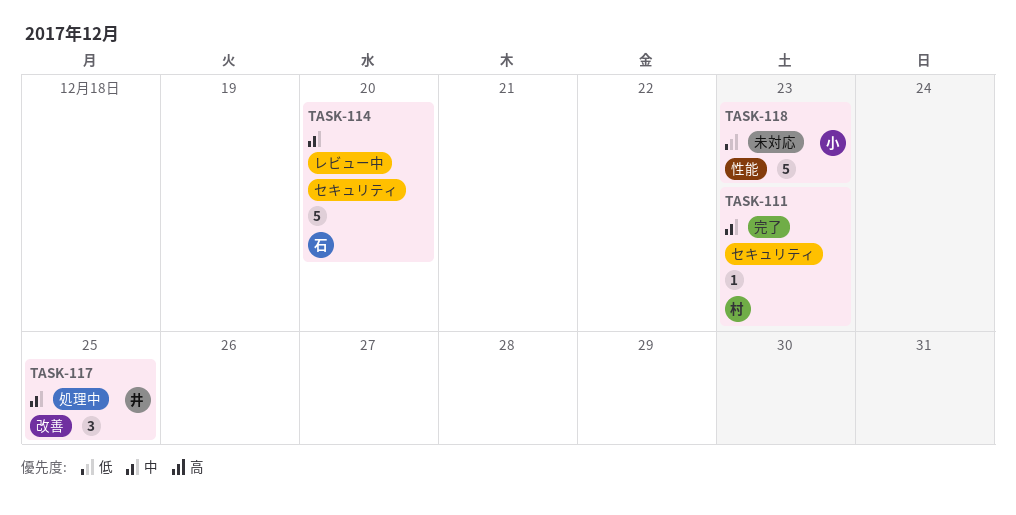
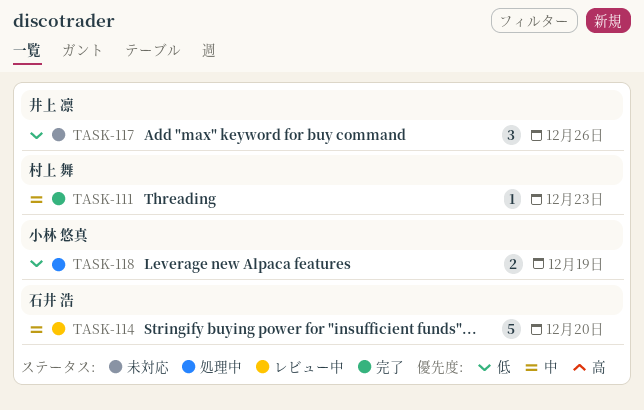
TASK-117, status: 処理中 -> 未対応
TASK-117, priority: 中 -> 低
TASK-117, due: Dec 25 -> Dec 26
TASK-118, status: 未対応 -> 処理中
TASK-118, estimate: 5 -> 2
TASK-118, due: Dec 23 -> Dec 19

